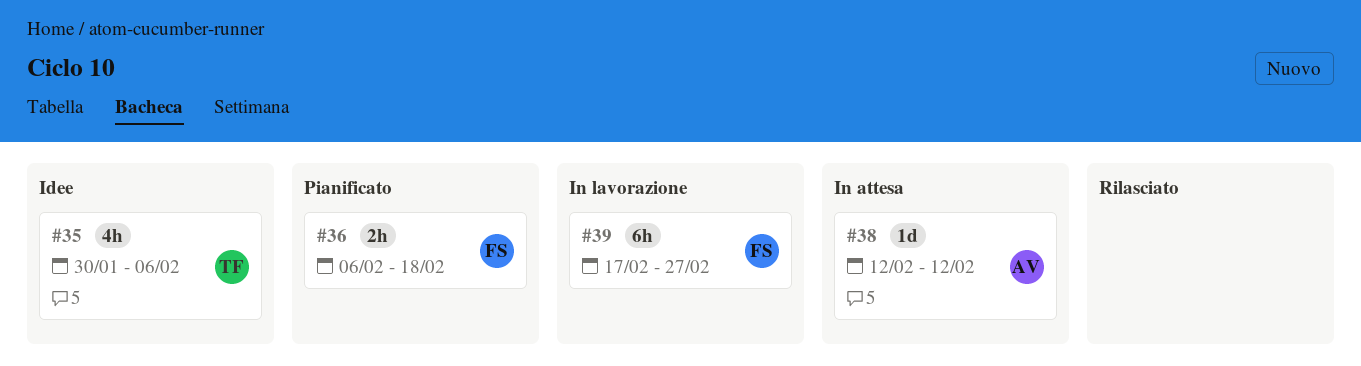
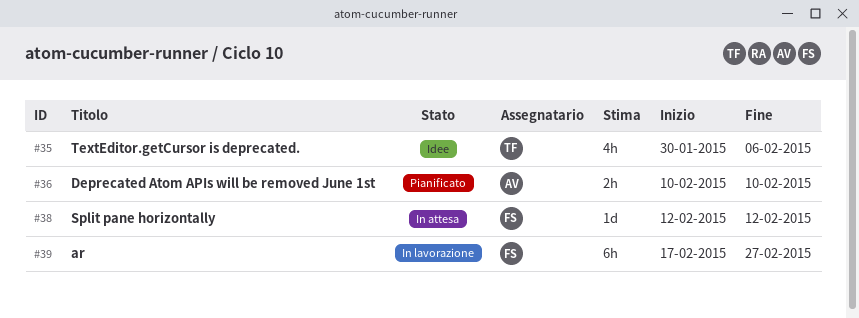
#36, owner: FS -> AV
#36, start: Feb 6 -> Feb 10
#36, due: Feb 18 -> Feb 10
#38, owner: AV -> FS

